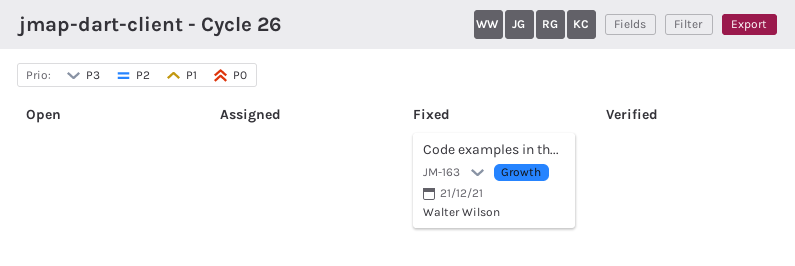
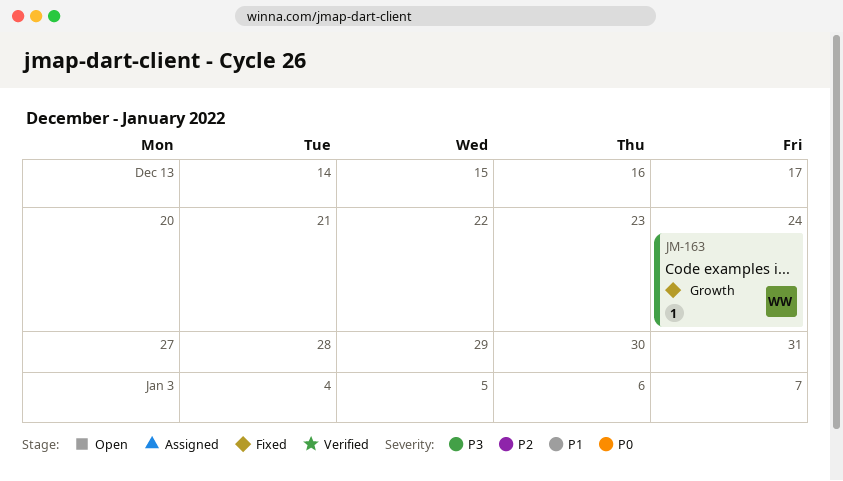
JM-163, due: Dec 21 -> Dec 24

